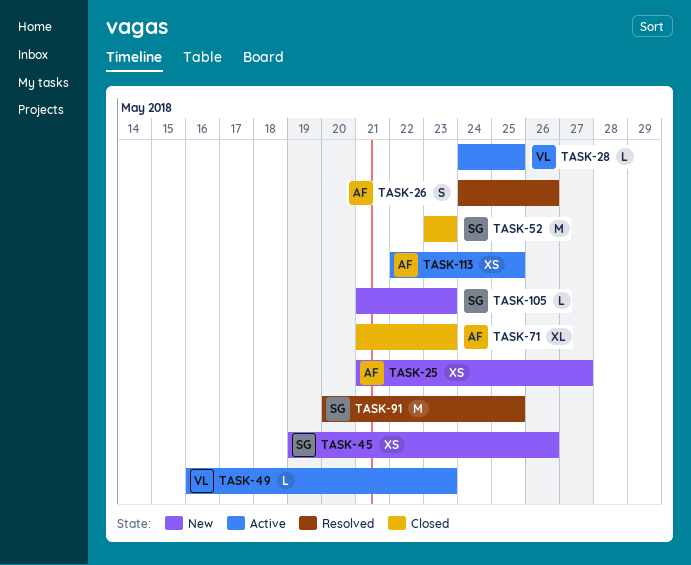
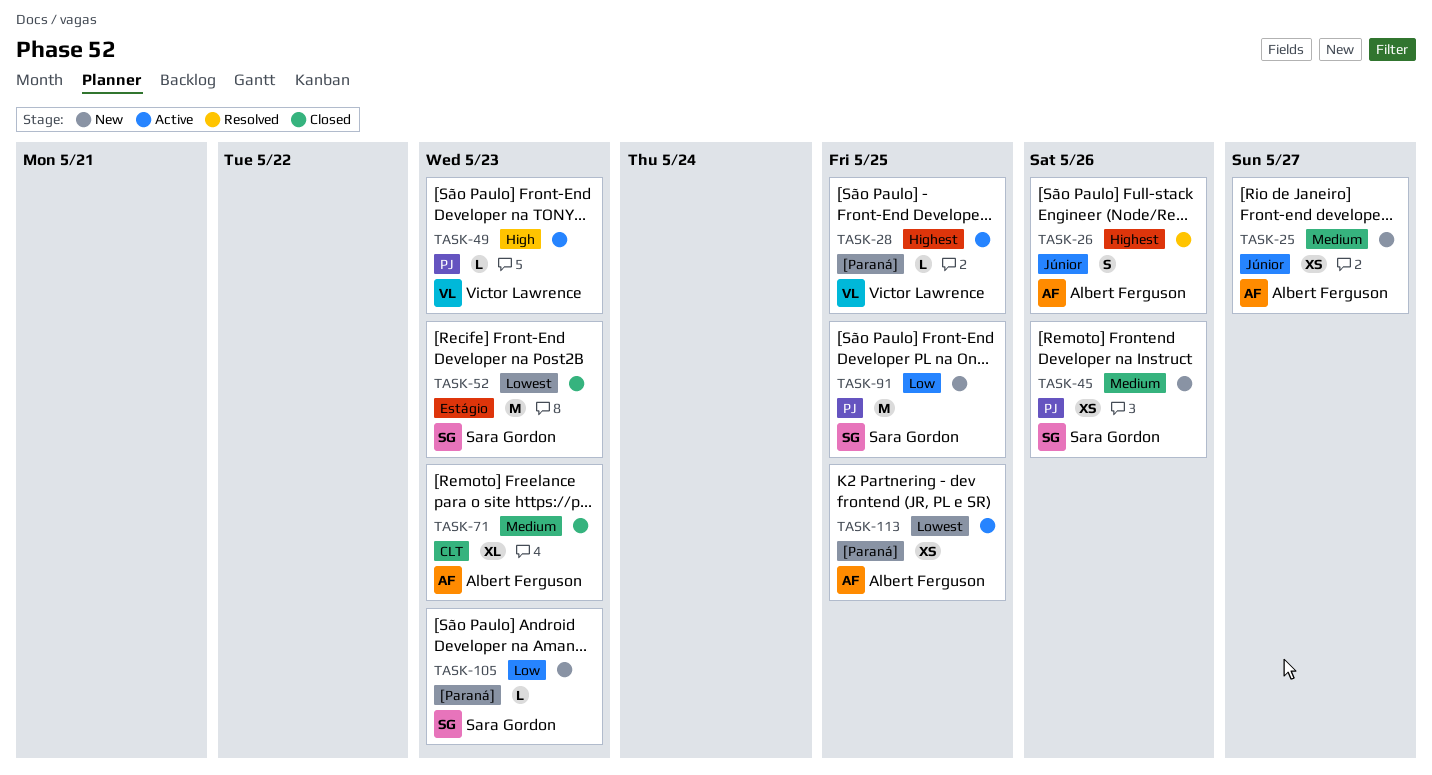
TASK-91, status: Resolved -> New

